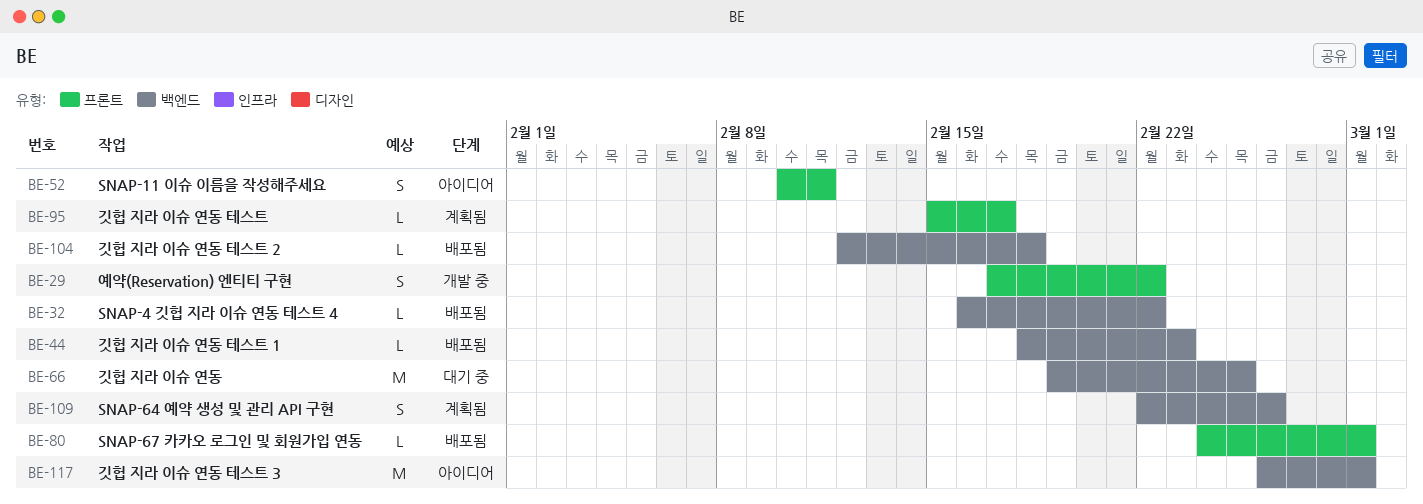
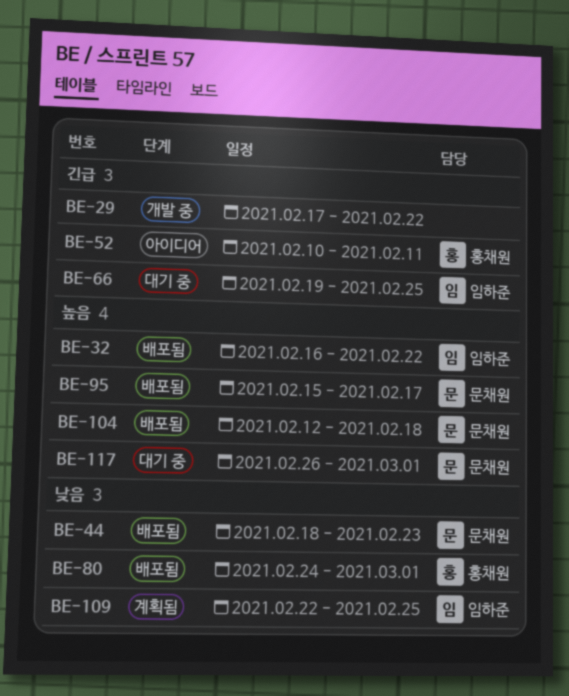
BE-95, status: 계획됨 -> 배포됨
BE-109, due: Feb 26 -> Feb 25
BE-117, status: 아이디어 -> 대기 중

